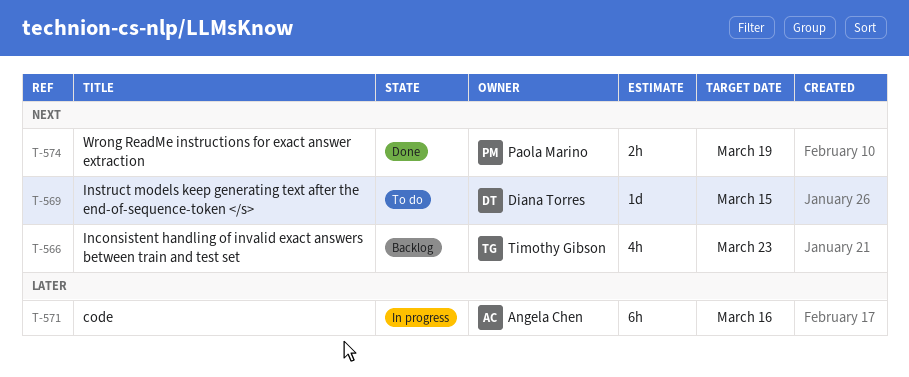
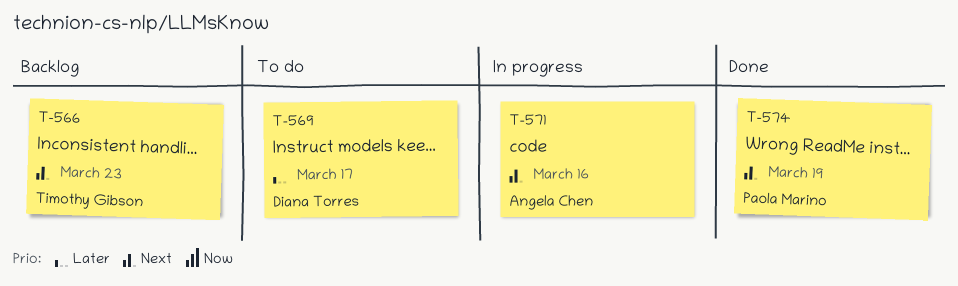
T-569, priority: Next -> Later
T-569, due: Mar 15 -> Mar 17
T-571, priority: Later -> Next

